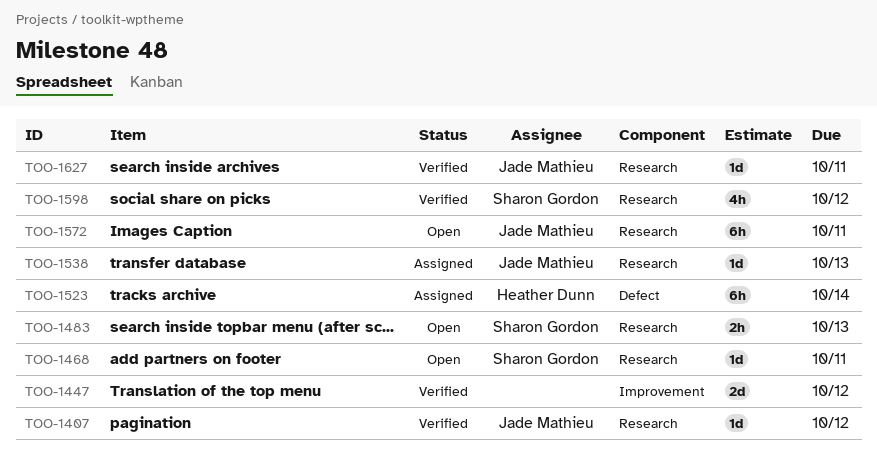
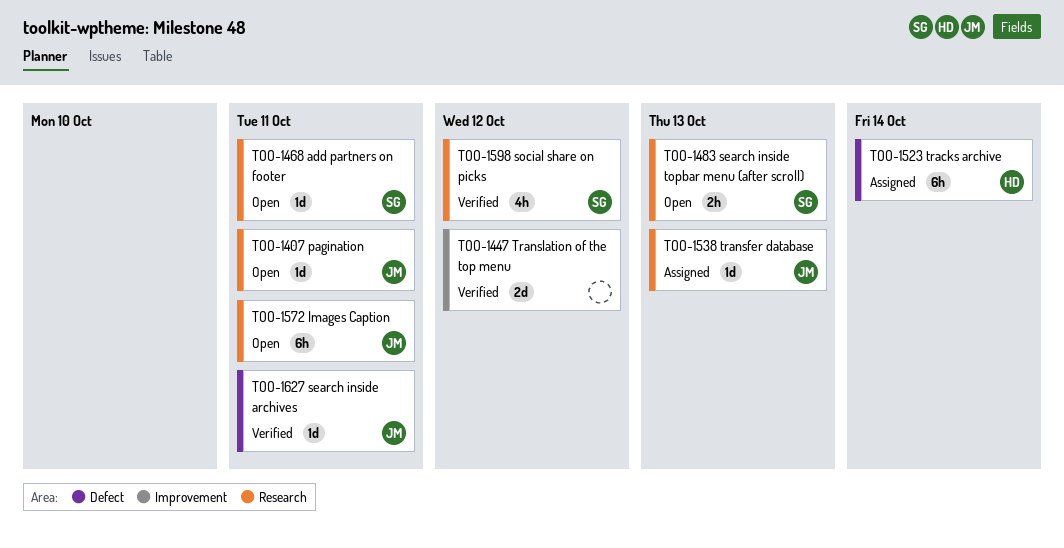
TOO-1407, status: Verified -> Open
TOO-1407, due: Oct 12 -> Oct 11
TOO-1627, label: Research -> Defect

